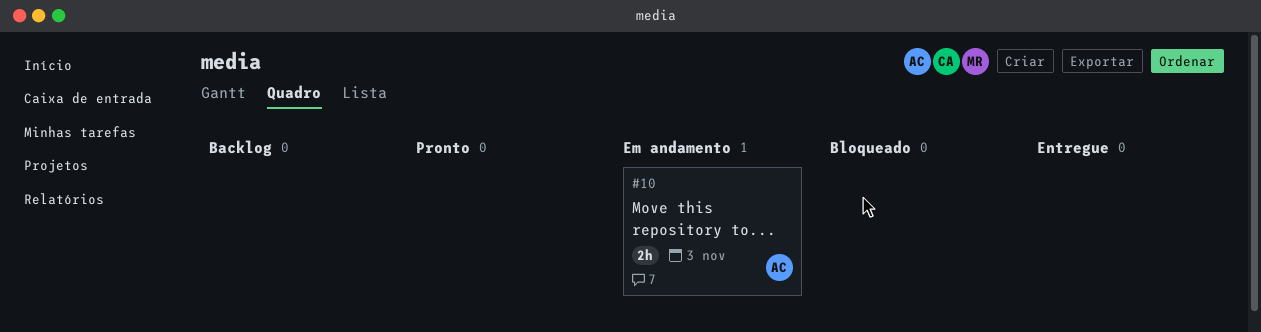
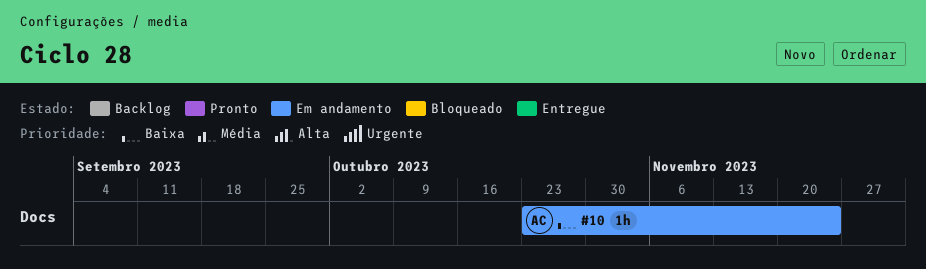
#10, estimate: 2h -> 1h
#10, due: Nov 3 -> Nov 24

